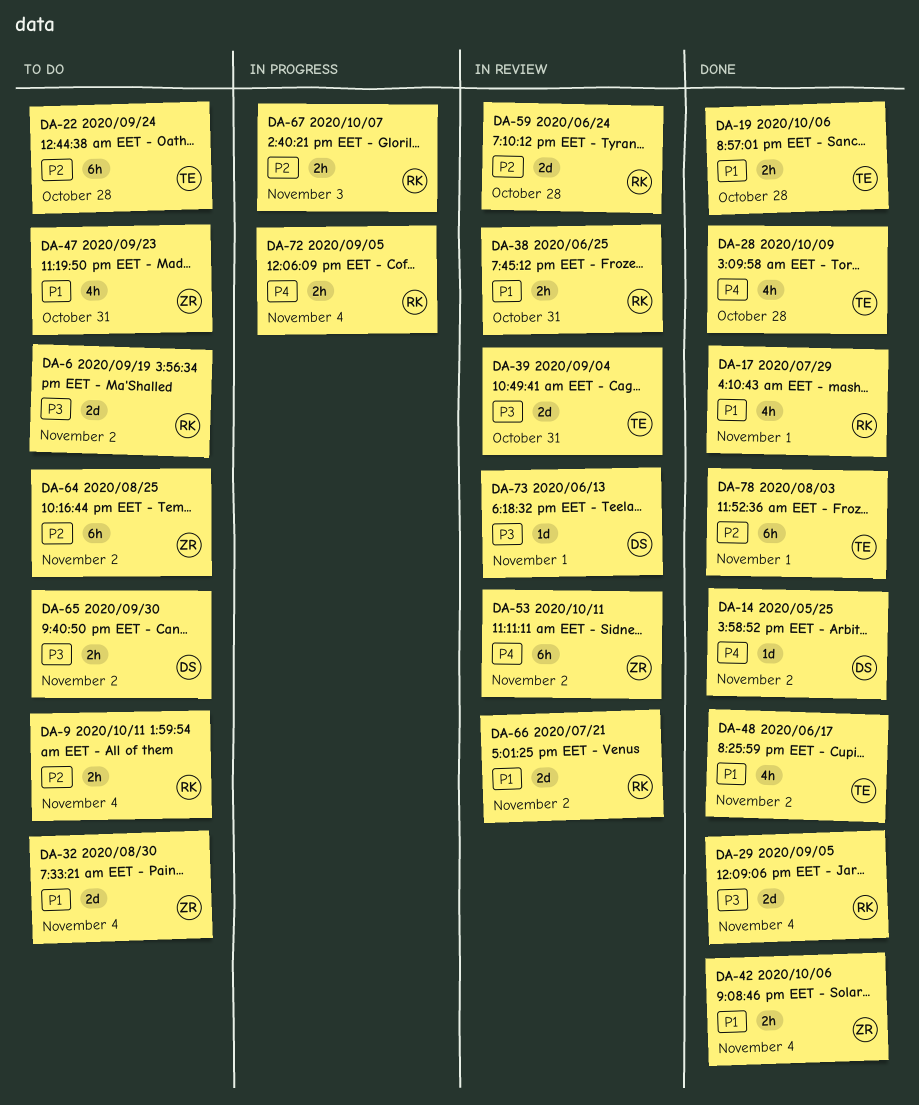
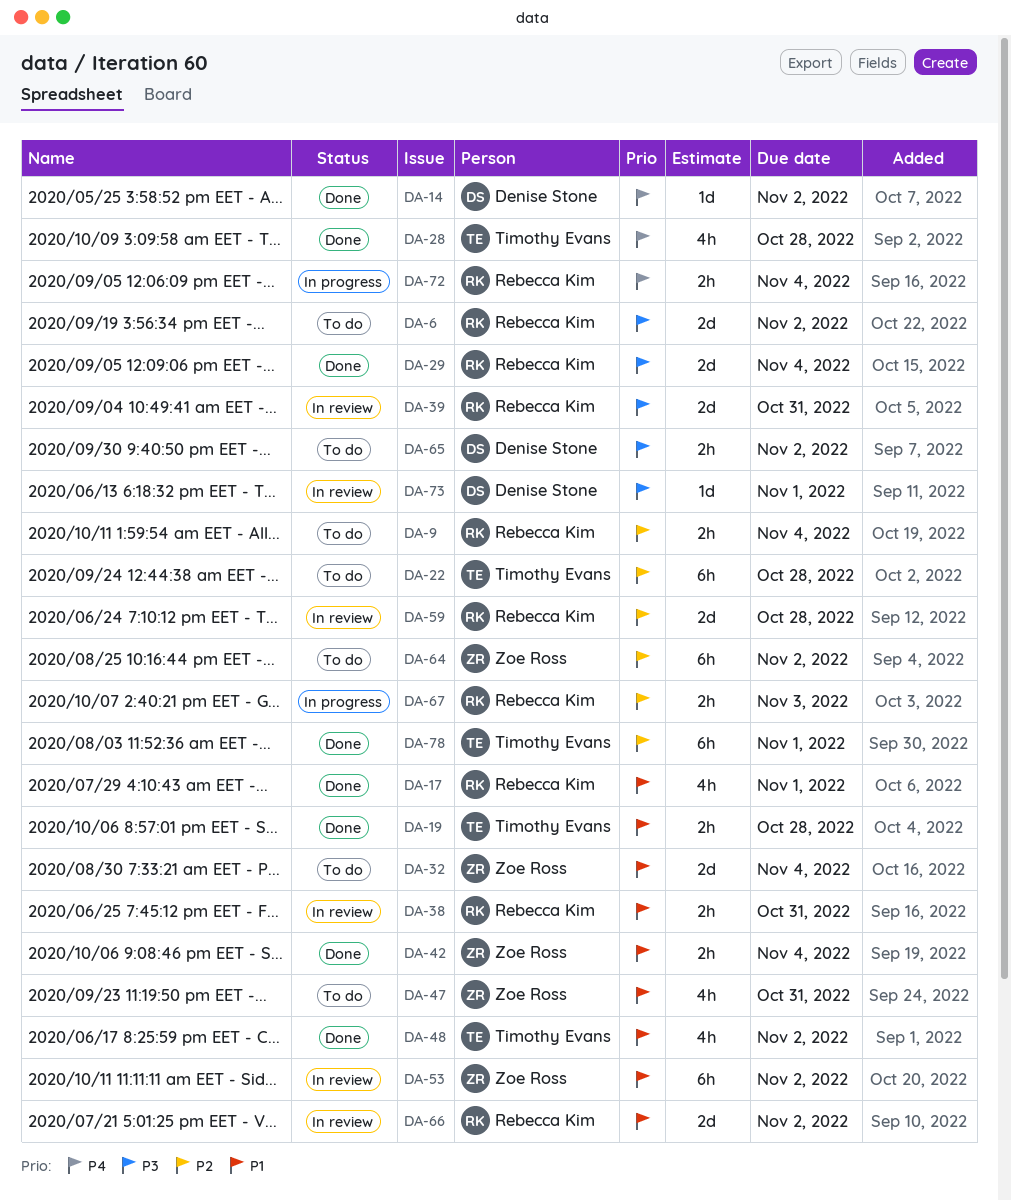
DA-39, owner: Timothy Evans -> Rebecca Kim
DA-53, priority: P4 -> P1

